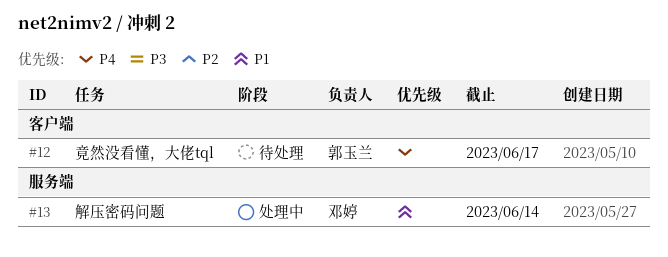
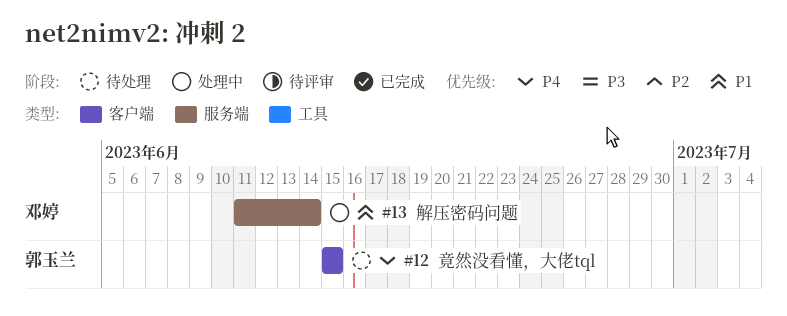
#12, due: Jun 17 -> Jun 15

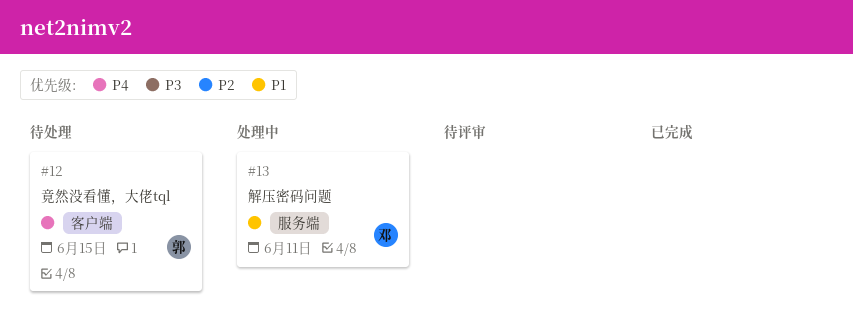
#13, due: Jun 14 -> Jun 11

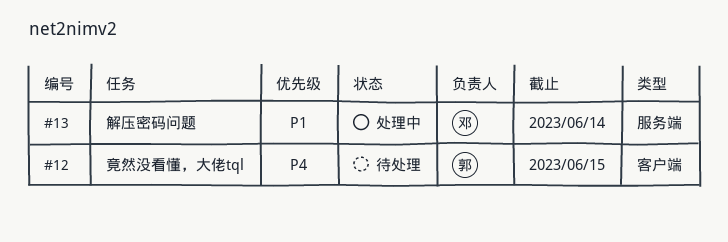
#13, due: Jun 11 -> Jun 14

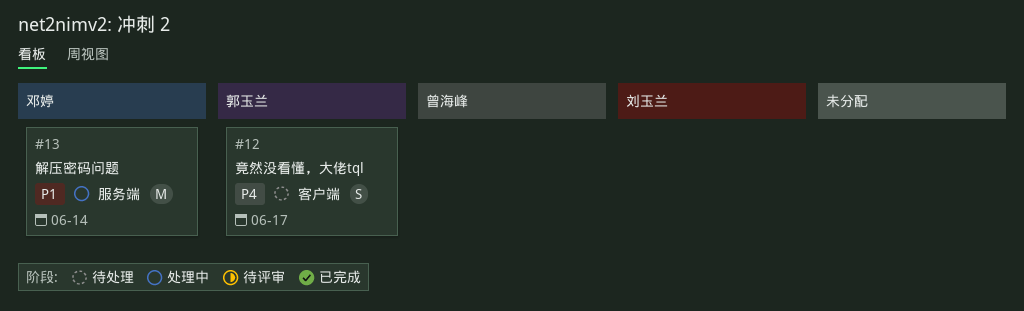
#12, due: Jun 15 -> Jun 17

